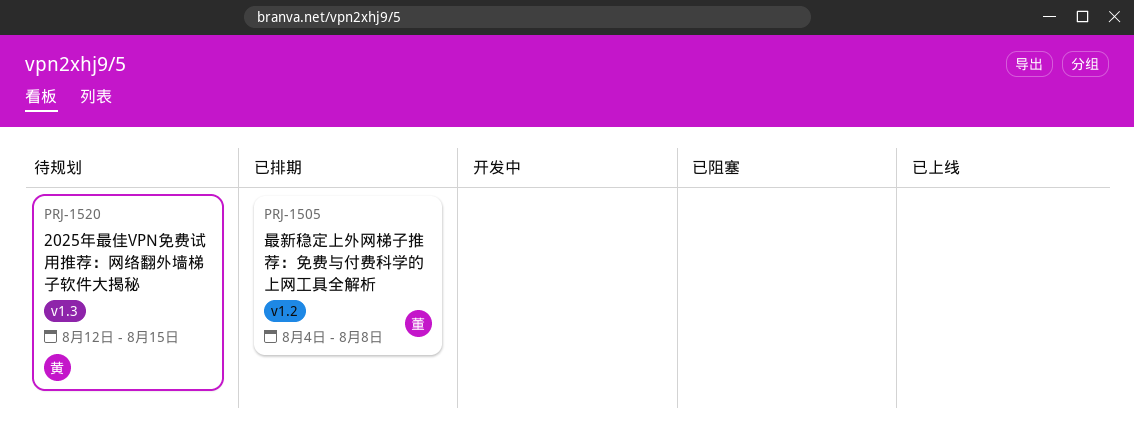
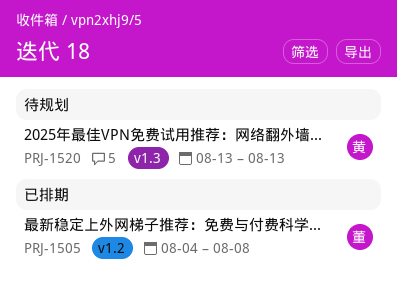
PRJ-1520, start: Aug 12 -> Aug 13
PRJ-1520, due: Aug 15 -> Aug 13

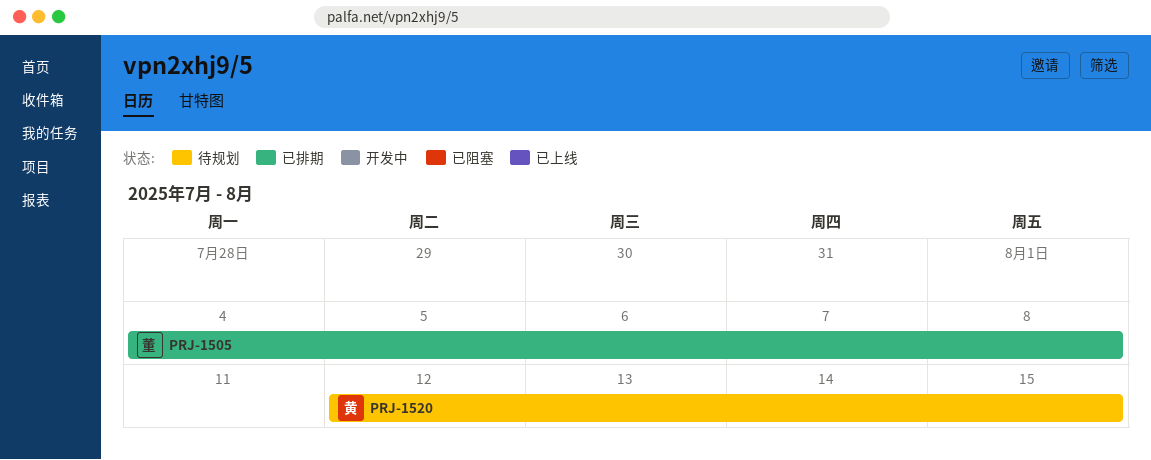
PRJ-1520, start: Aug 13 -> Aug 12
PRJ-1520, due: Aug 13 -> Aug 15

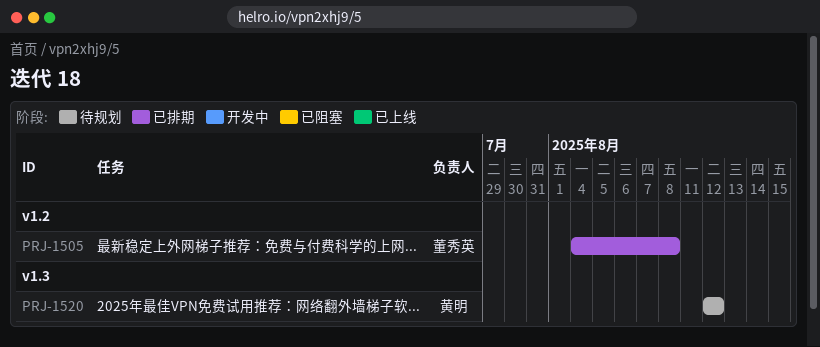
PRJ-1520, due: Aug 15 -> Aug 12

